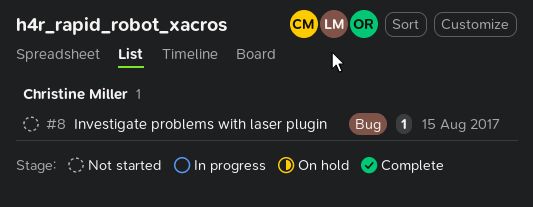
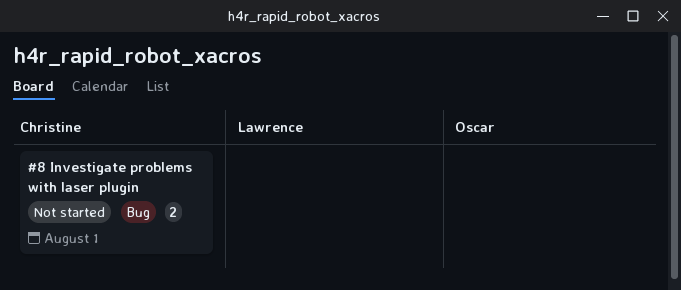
#8, estimate: 1 -> 2
#8, due: Aug 15 -> Aug 1

